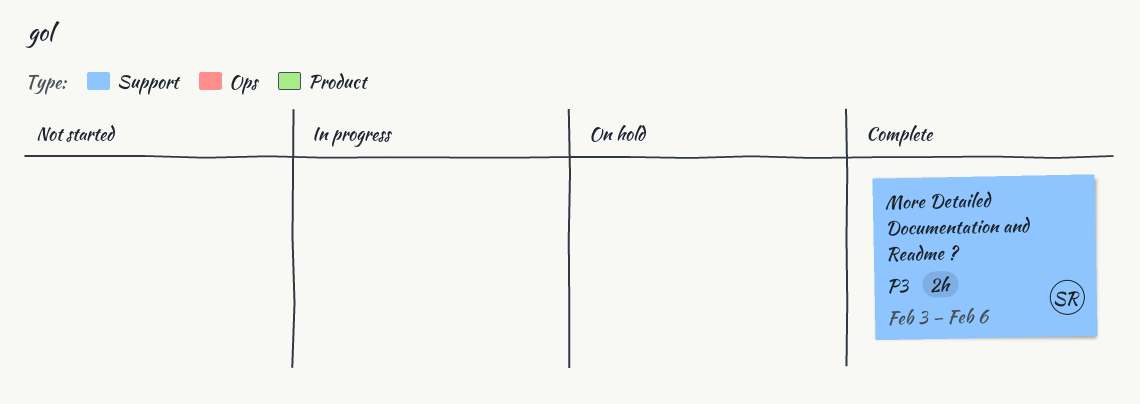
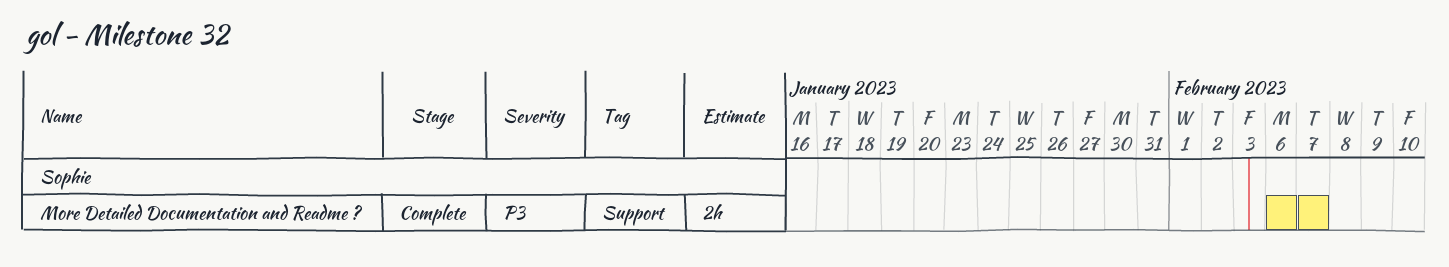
More Detailed Documentation and Readme ?, start: Feb 3 -> Feb 6
More Detailed Documentation and Readme ?, due: Feb 6 -> Feb 7

